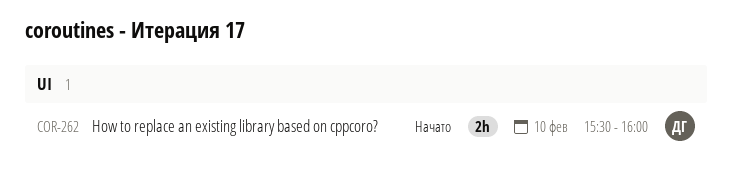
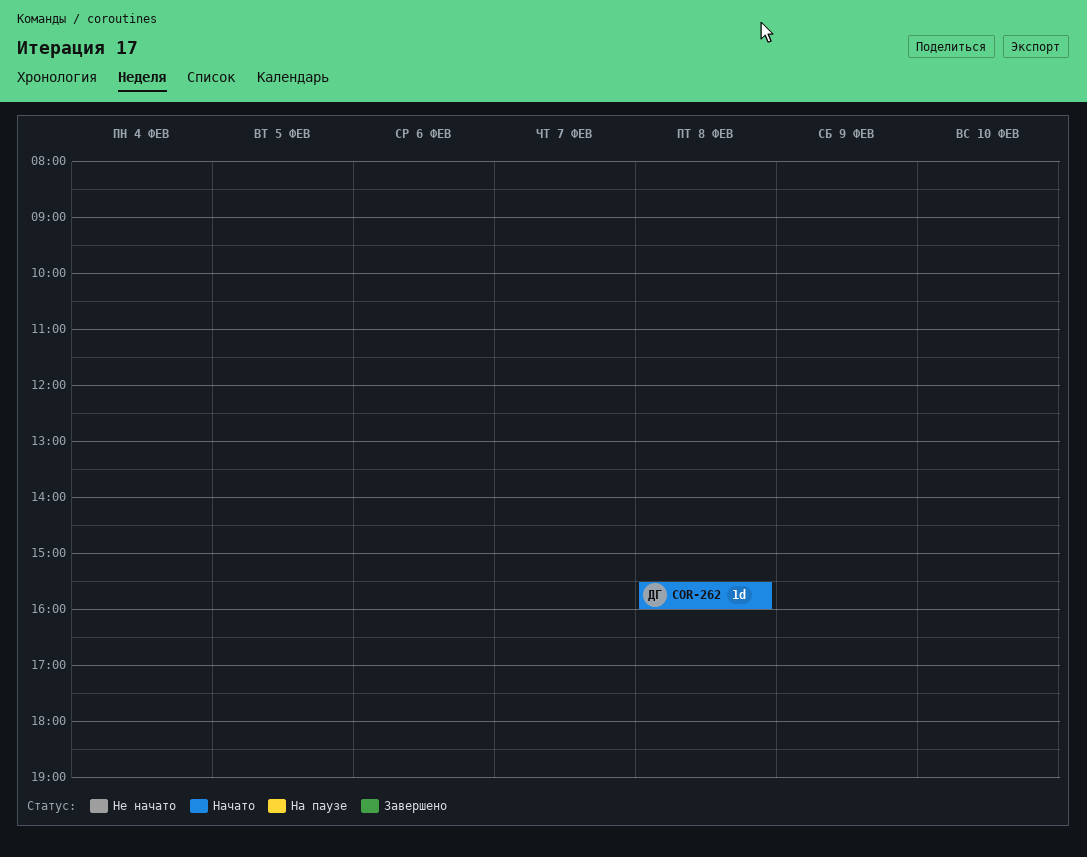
COR-262, estimate: 2h -> 1d
COR-262, day: Feb 10 -> Feb 8

